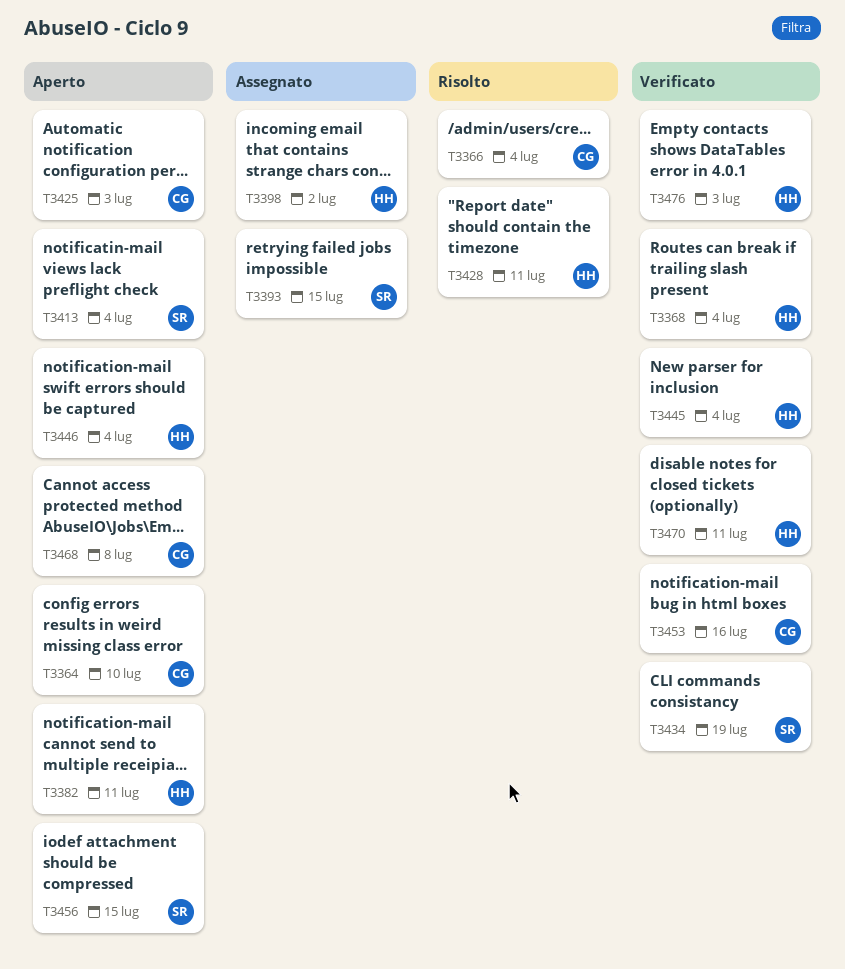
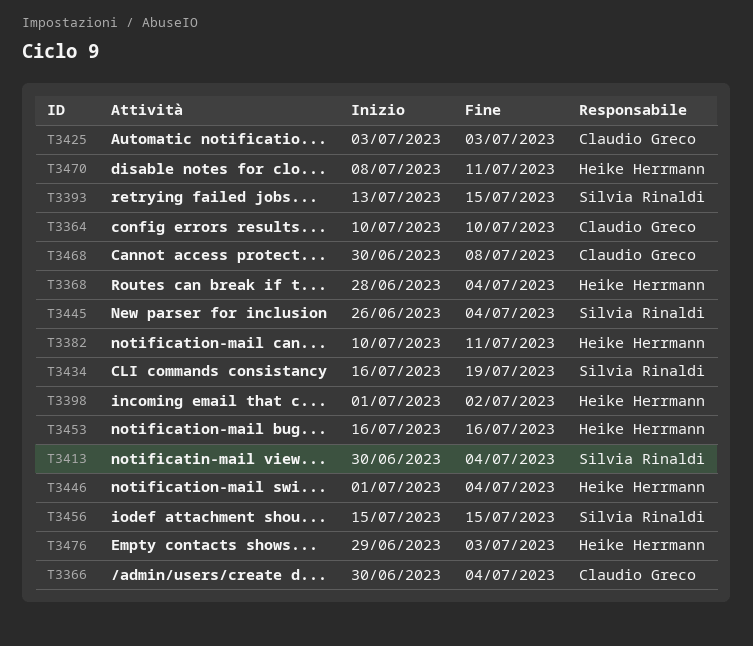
T3428: present -> none
T3445, owner: Heike Herrmann -> Silvia Rinaldi
T3453, owner: Claudio Greco -> Heike Herrmann

